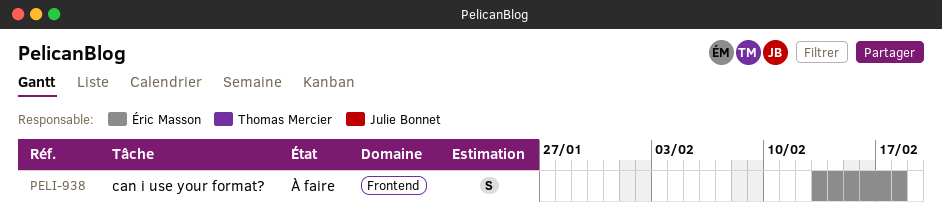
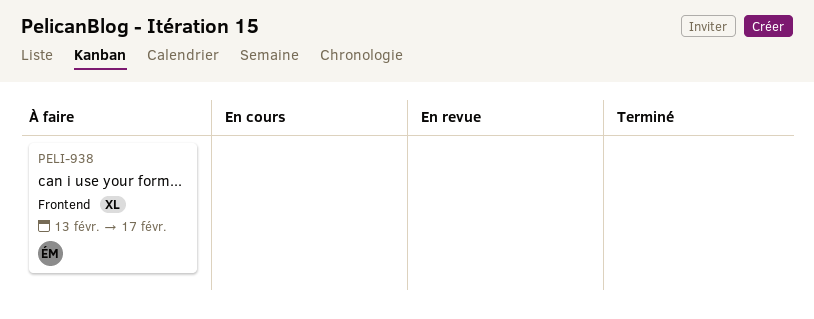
PELI-938, estimate: S -> XL
PELI-938, due: Feb 18 -> Feb 17

